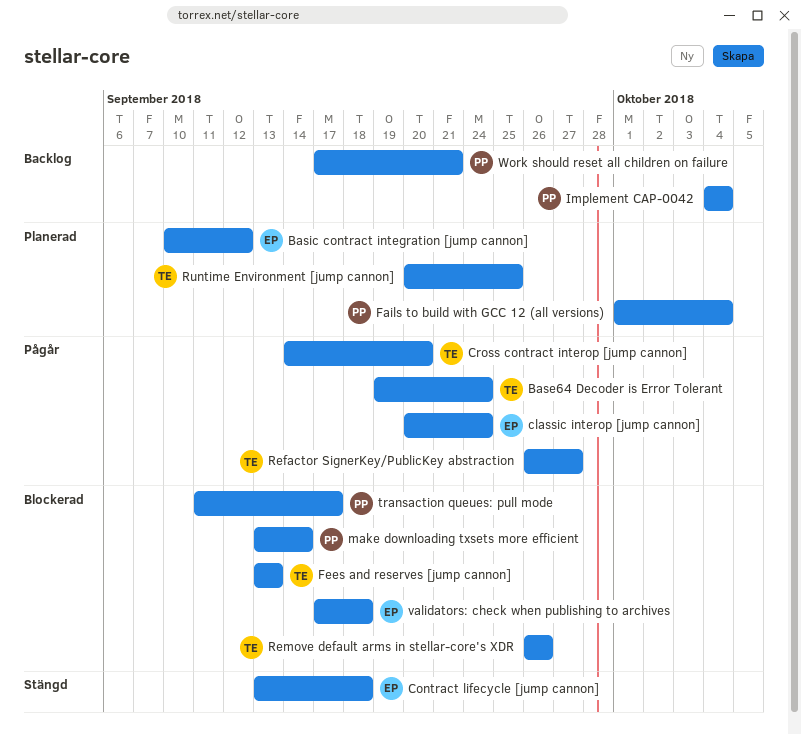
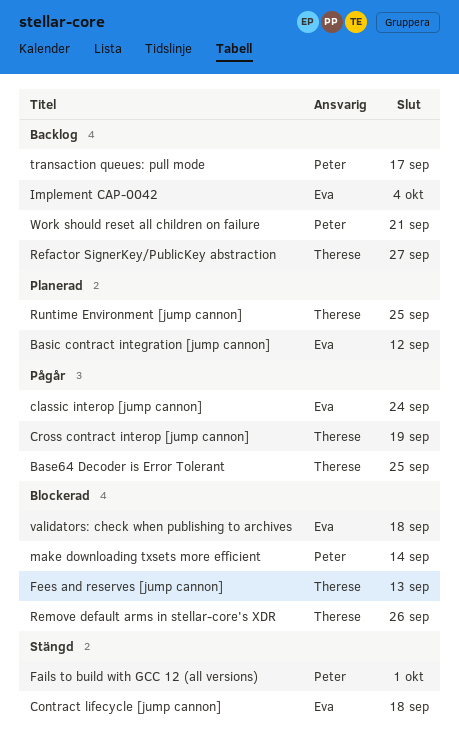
Base64 Decoder is Error Tolerant, due: Sep 24 -> Sep 25
Cross contract interop [jump cannon], due: Sep 20 -> Sep 19
Fails to build with GCC 12 (all versions), status: Planerad -> Stängd
Fails to build with GCC 12 (all versions), due: Oct 4 -> Oct 1
Implement CAP-0042, owner: Peter -> Eva
Refactor SignerKey/PublicKey abstraction, status: Pågår -> Backlog
transaction queues: pull mode, status: Blockerad -> Backlog

